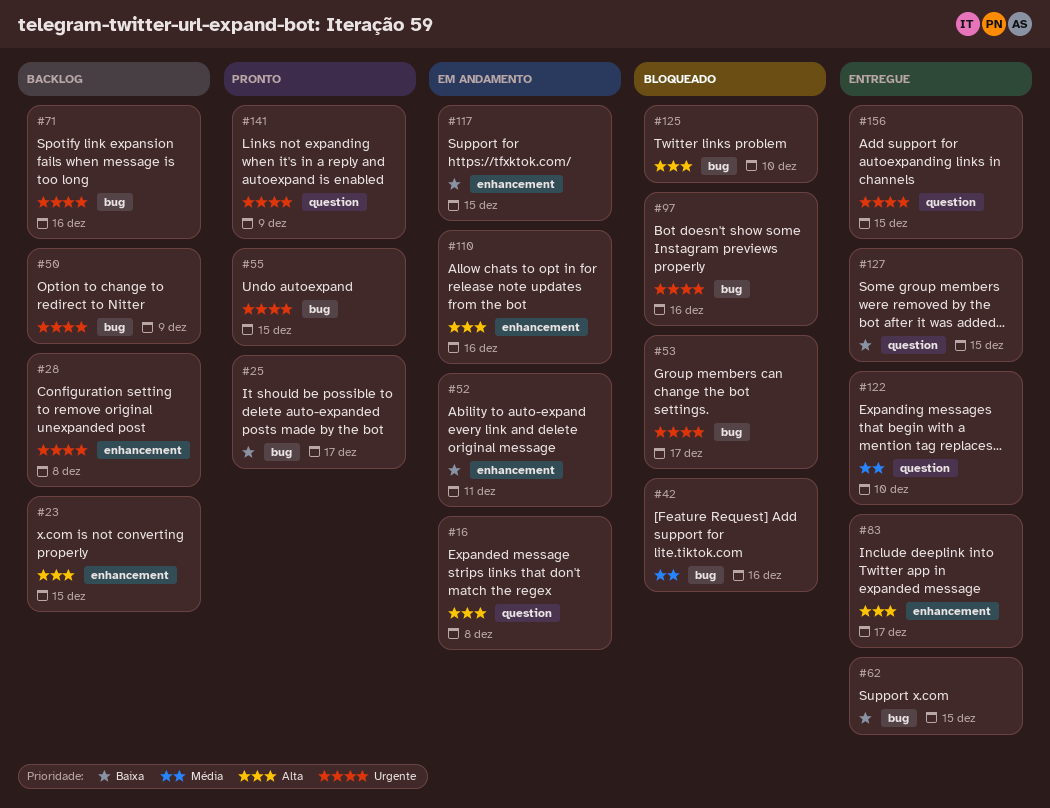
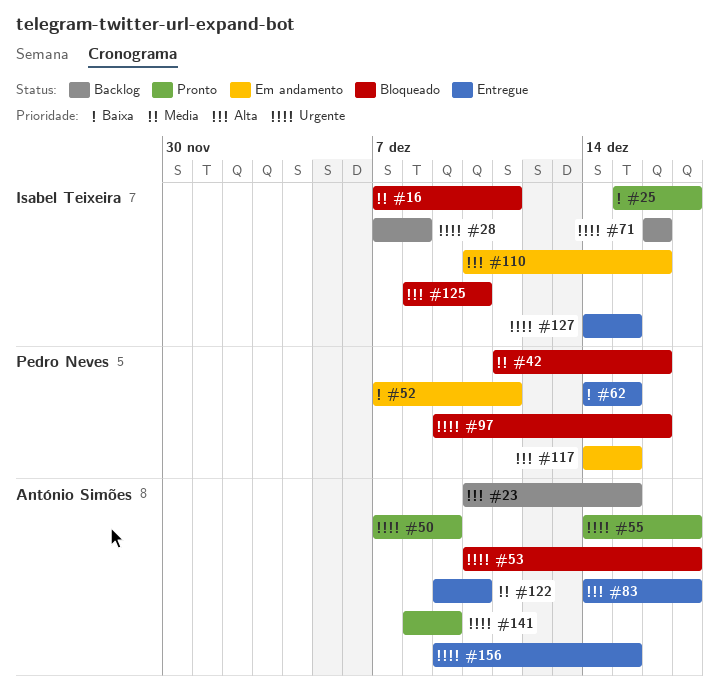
#16, status: Em andamento -> Bloqueado
#16, priority: Alta -> Média
#16, due: Dec 8 -> Dec 11
#50, status: Backlog -> Pronto
#55, due: Dec 15 -> Dec 17
#117, priority: Baixa -> Alta
#127, priority: Baixa -> Urgente

